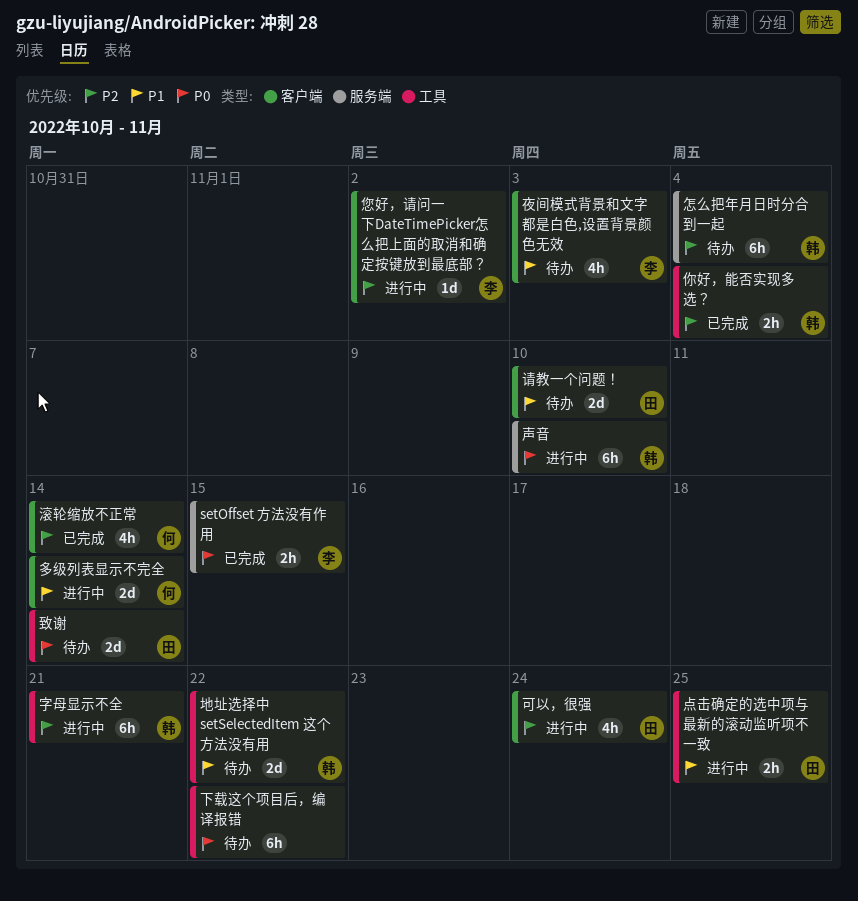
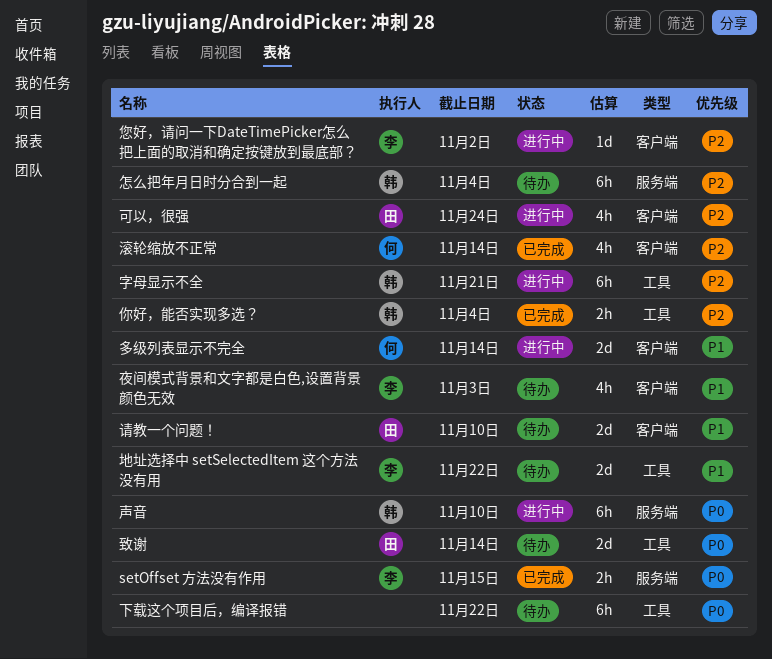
地址选择中 setSelectedItem 这个方法没有用, owner: 韩 -> 李
点击确定的选中项与最新的滚动监听项不一致: present -> none

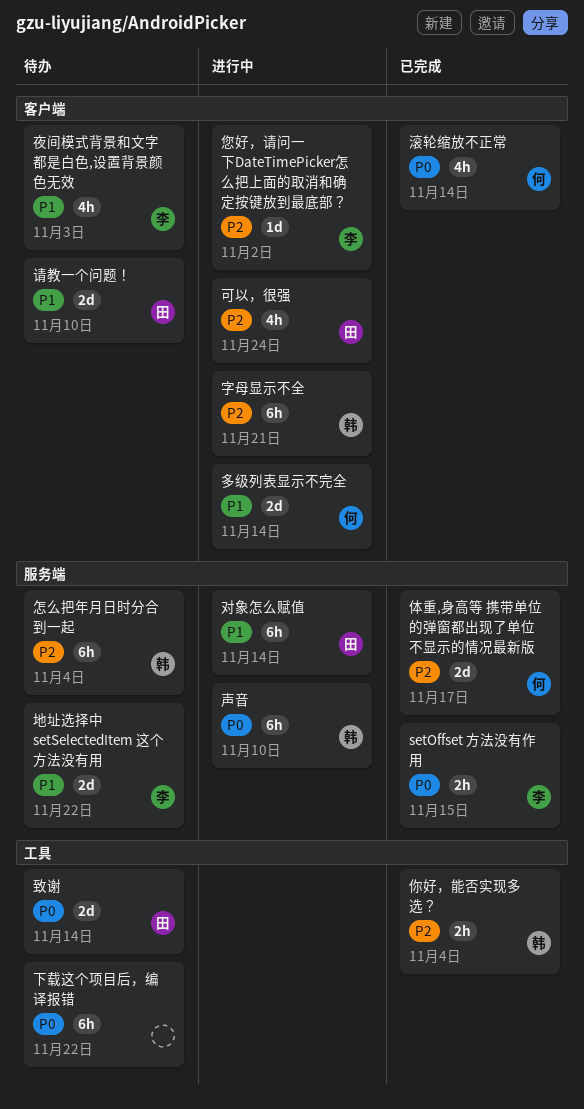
体重,身高等 携带单位的弹窗都出现了单位不显示的情况最新版: none -> present
地址选择中 setSelectedItem 这个方法没有用, label: 工具 -> 服务端
字母显示不全, label: 工具 -> 客户端
对象怎么赋值: none -> present
滚轮缩放不正常, priority: P2 -> P0

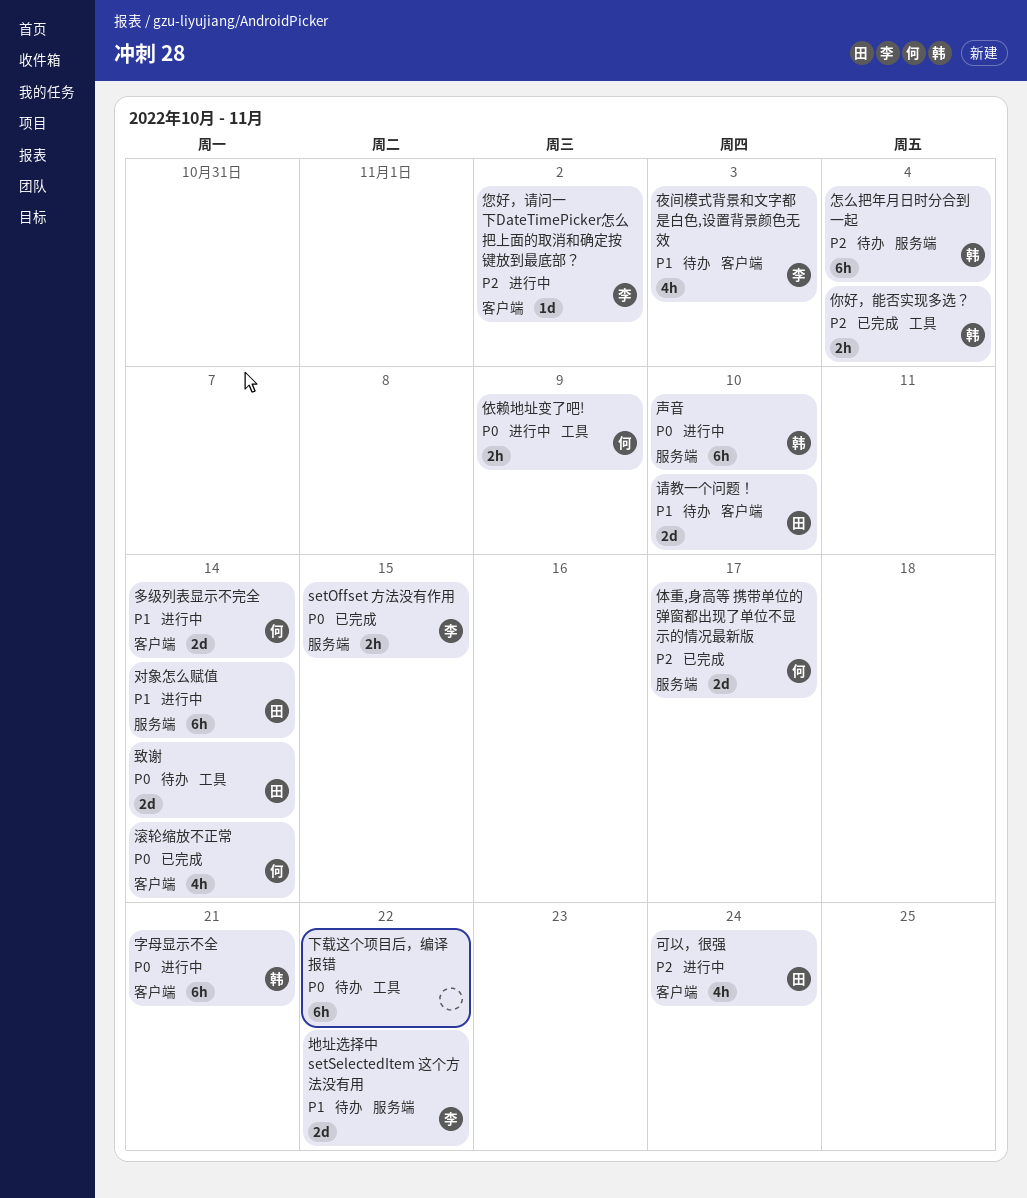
依赖地址变了吧!: none -> present
字母显示不全, priority: P2 -> P0

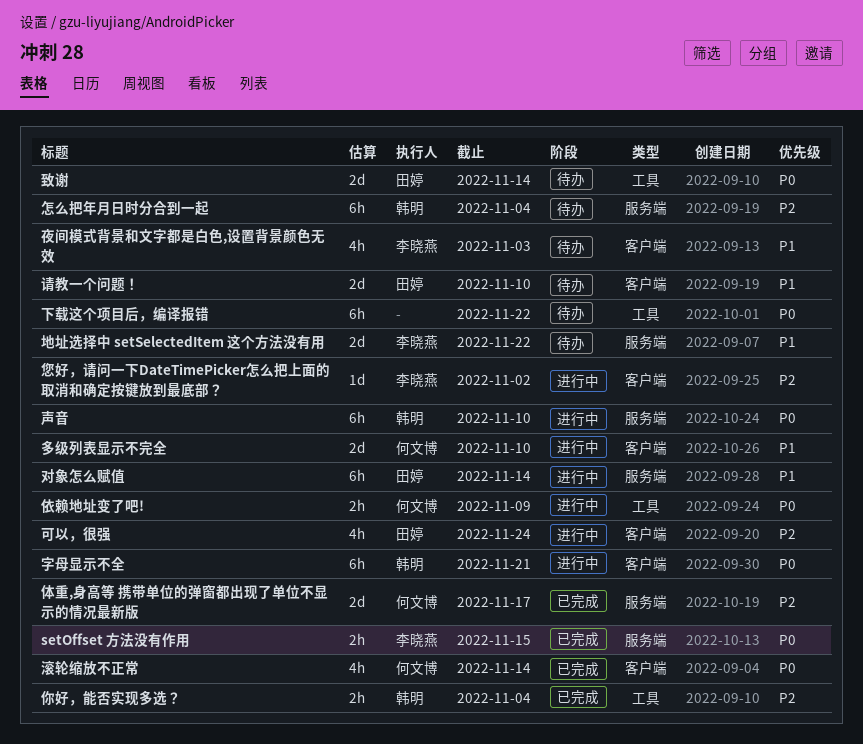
多级列表显示不完全, due: Nov 14 -> Nov 10

